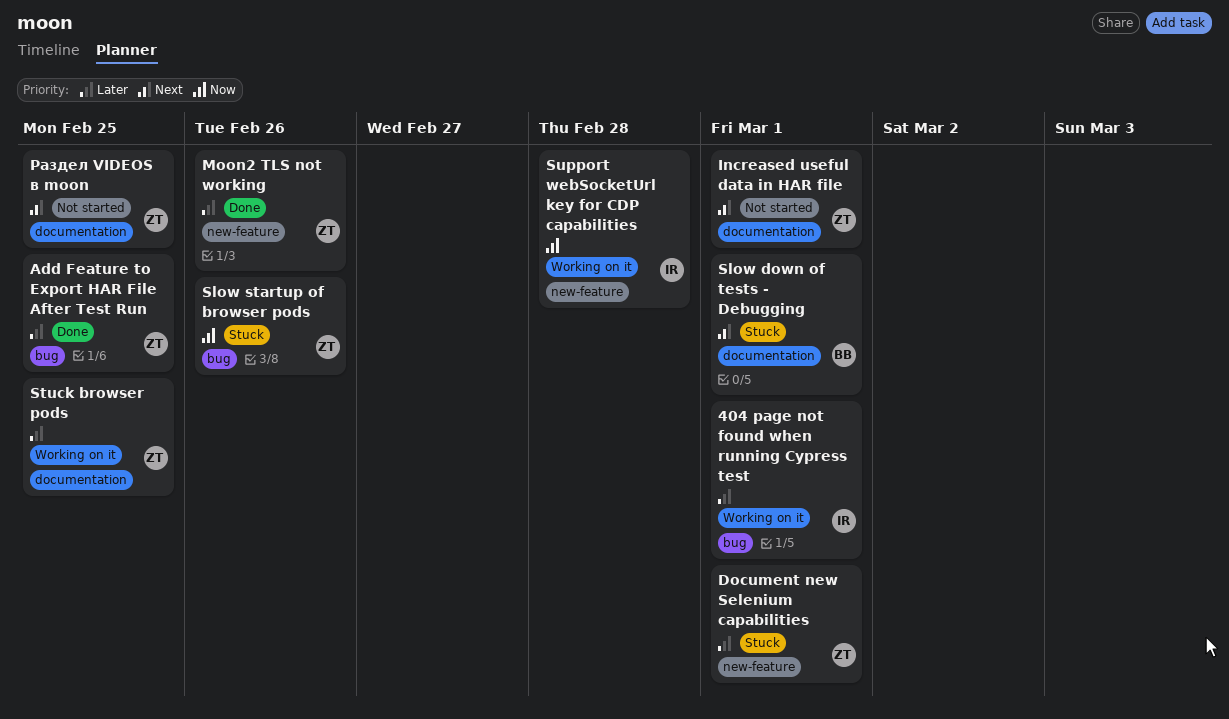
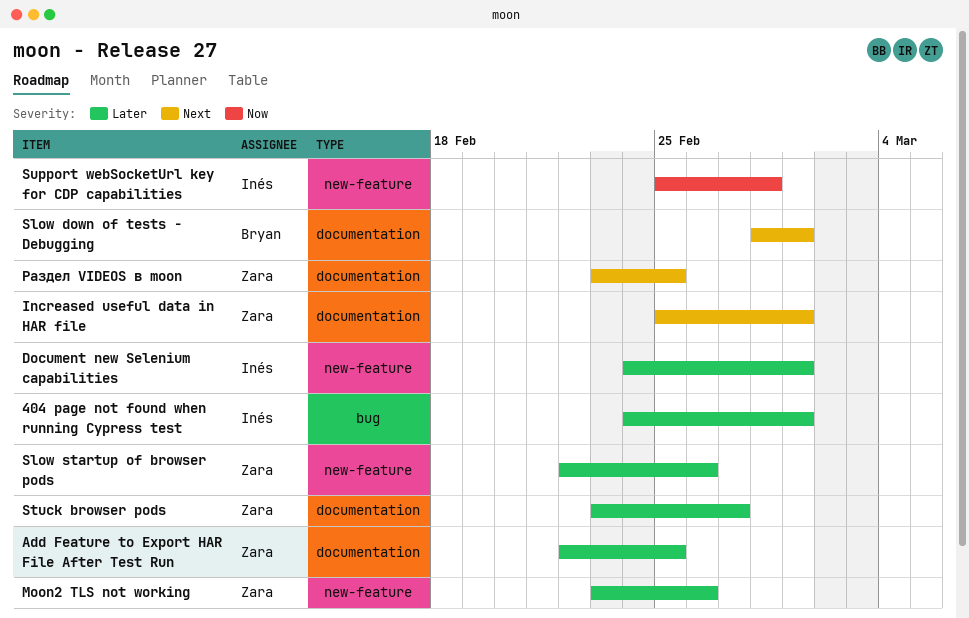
Add Feature to Export HAR File After Test Run, label: bug -> documentation
Document new Selenium capabilities, owner: Zara -> Inés
Slow startup of browser pods, priority: Now -> Later
Slow startup of browser pods, label: bug -> new-feature
Stuck browser pods, due: Feb 25 -> Feb 27

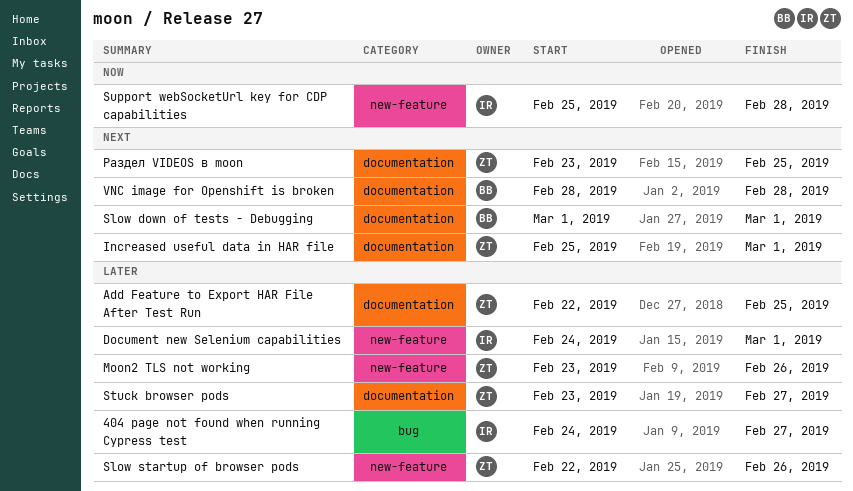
404 page not found when running Cypress test, due: Mar 1 -> Feb 27
Slow down of tests - Debugging, start: Feb 28 -> Mar 1
VNC image for Openshift is broken: none -> present

